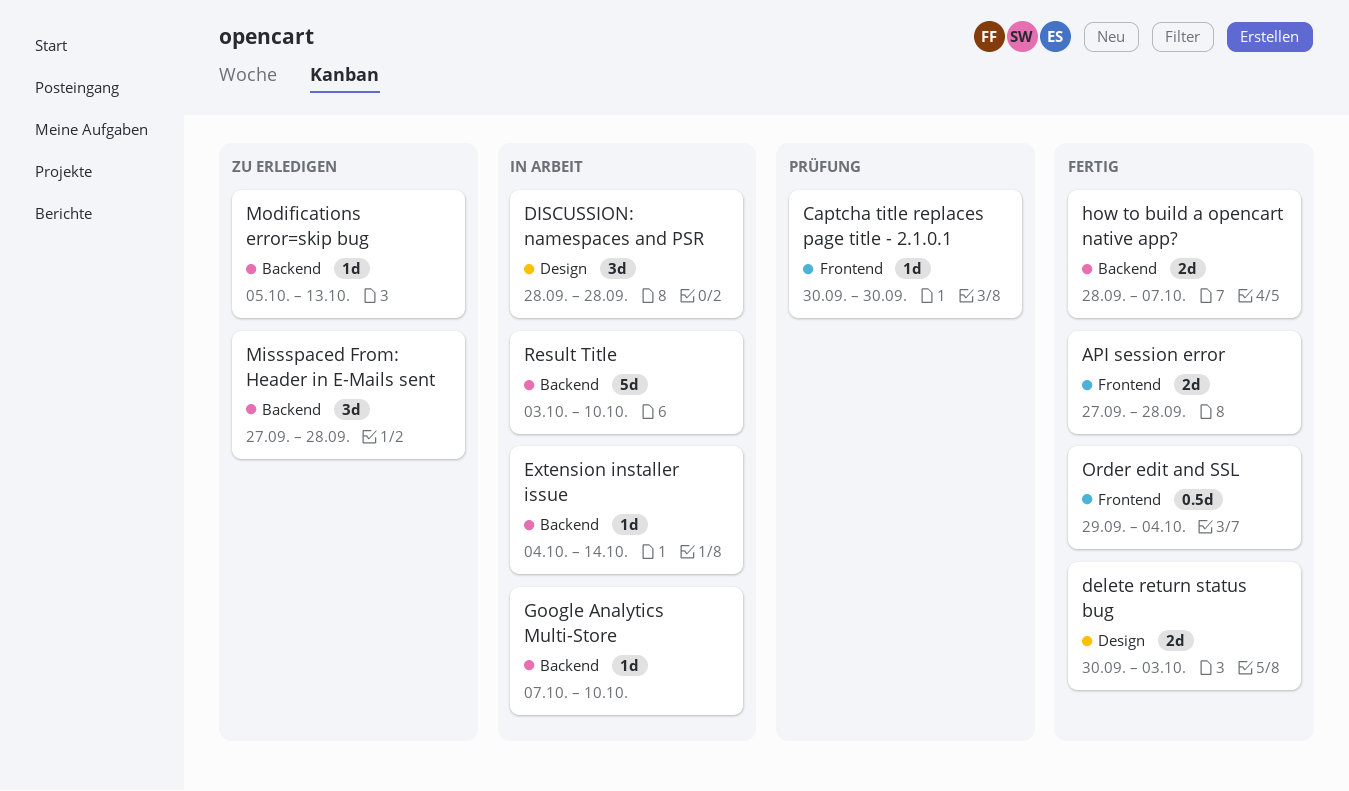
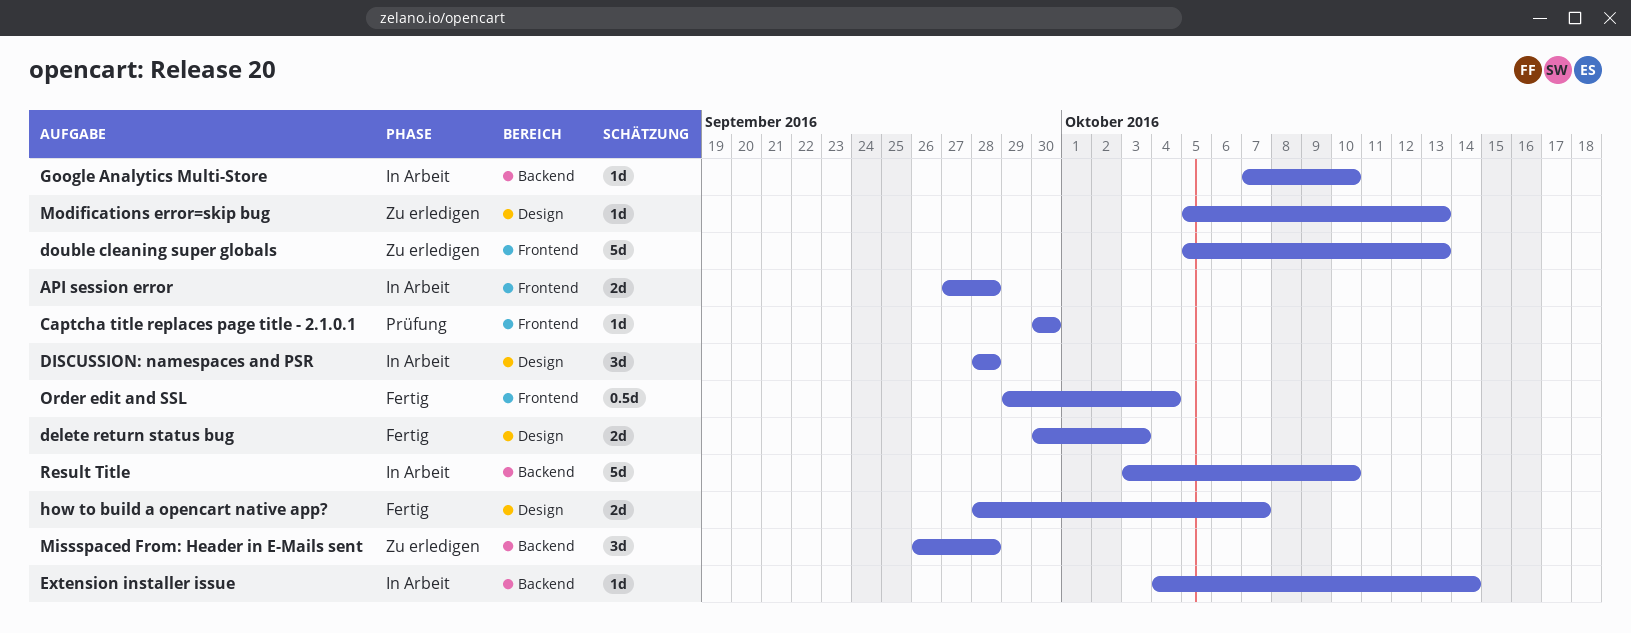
API session error, status: Fertig -> In Arbeit
double cleaning super globals: none -> present
how to build a opencart native app?, label: Backend -> Design
Missspaced From: Header in E-Mails sent, start: Sep 27 -> Sep 26
Modifications error=skip bug, label: Backend -> Design

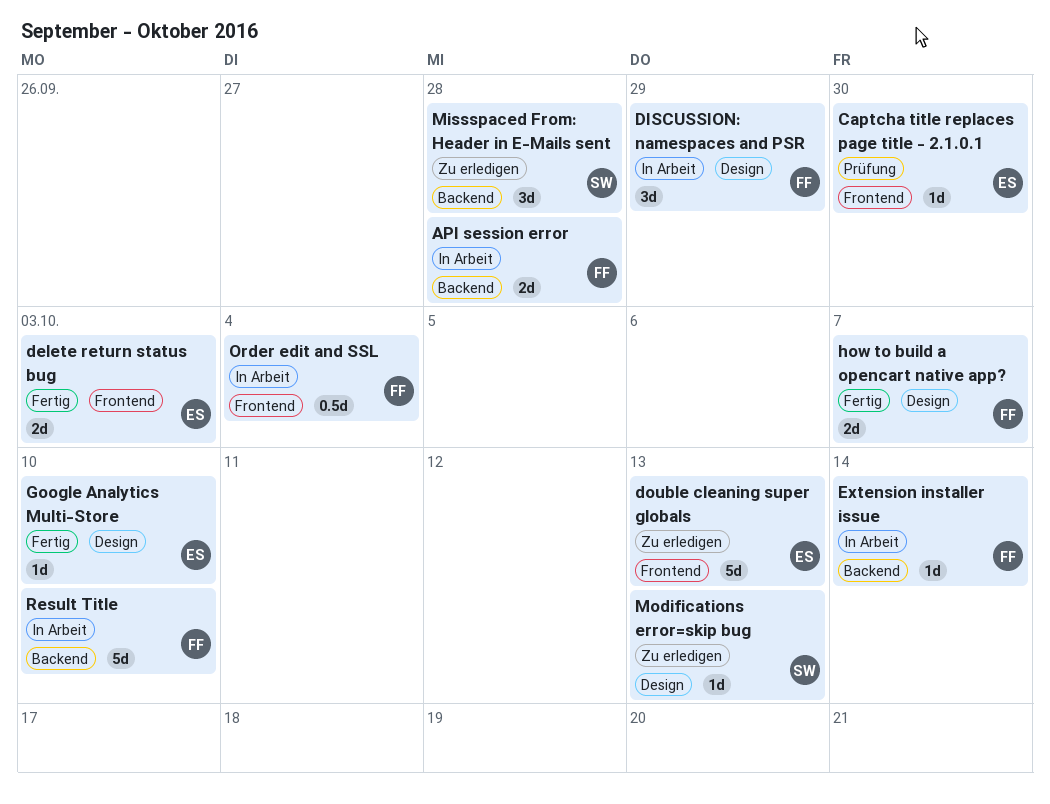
API session error, label: Frontend -> Backend
delete return status bug, label: Design -> Frontend
DISCUSSION: namespaces and PSR, due: Sep 28 -> Sep 29
Google Analytics Multi-Store, status: In Arbeit -> Fertig
Google Analytics Multi-Store, label: Backend -> Design
Order edit and SSL, status: Fertig -> In Arbeit

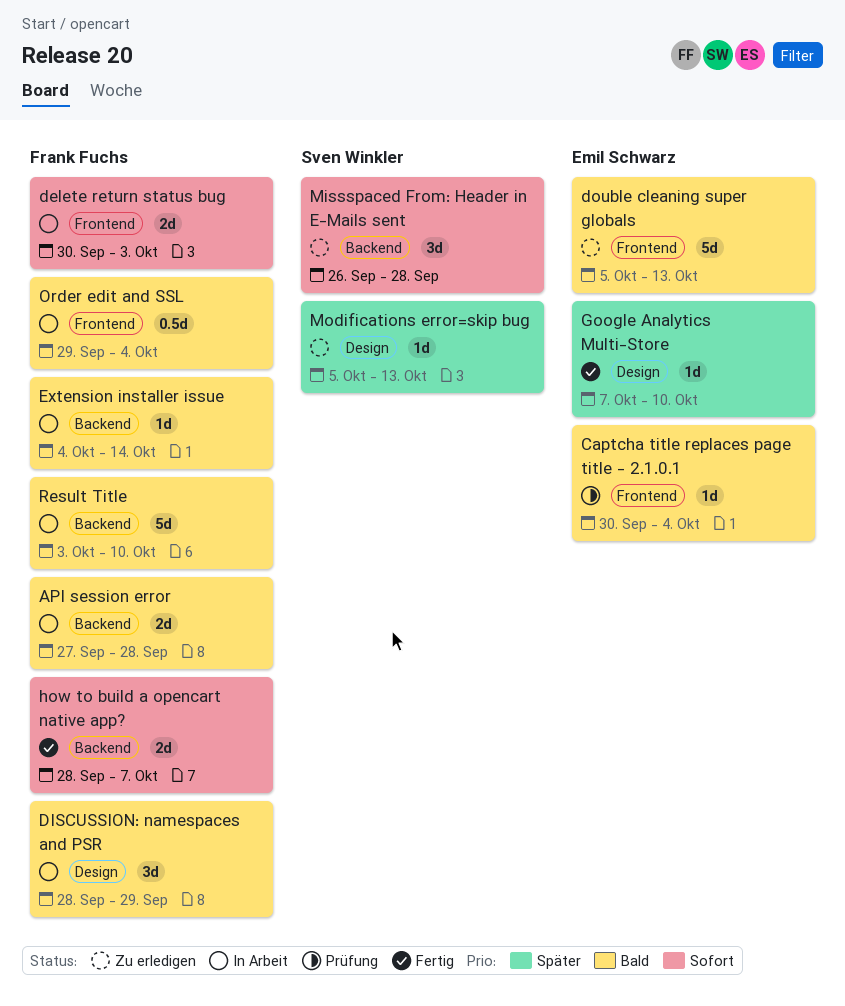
Captcha title replaces page title - 2.1.0.1, due: Sep 30 -> Oct 4
delete return status bug, status: Fertig -> In Arbeit
delete return status bug, owner: Emil Schwarz -> Frank Fuchs
how to build a opencart native app?, label: Design -> Backend

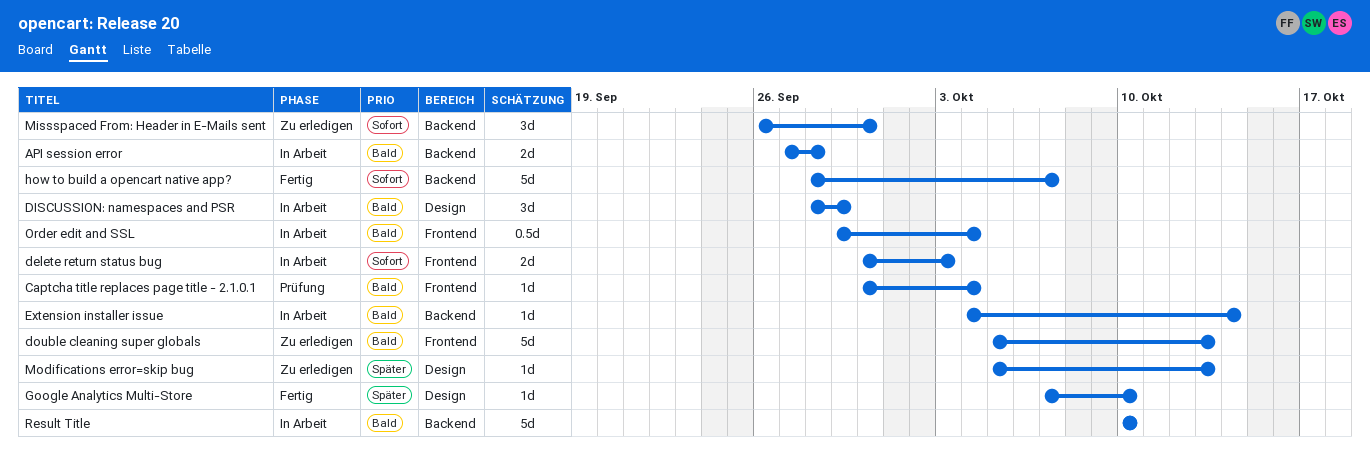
how to build a opencart native app?, estimate: 2d -> 5d
Missspaced From: Header in E-Mails sent, due: Sep 28 -> Sep 30
Result Title, start: Oct 3 -> Oct 10

